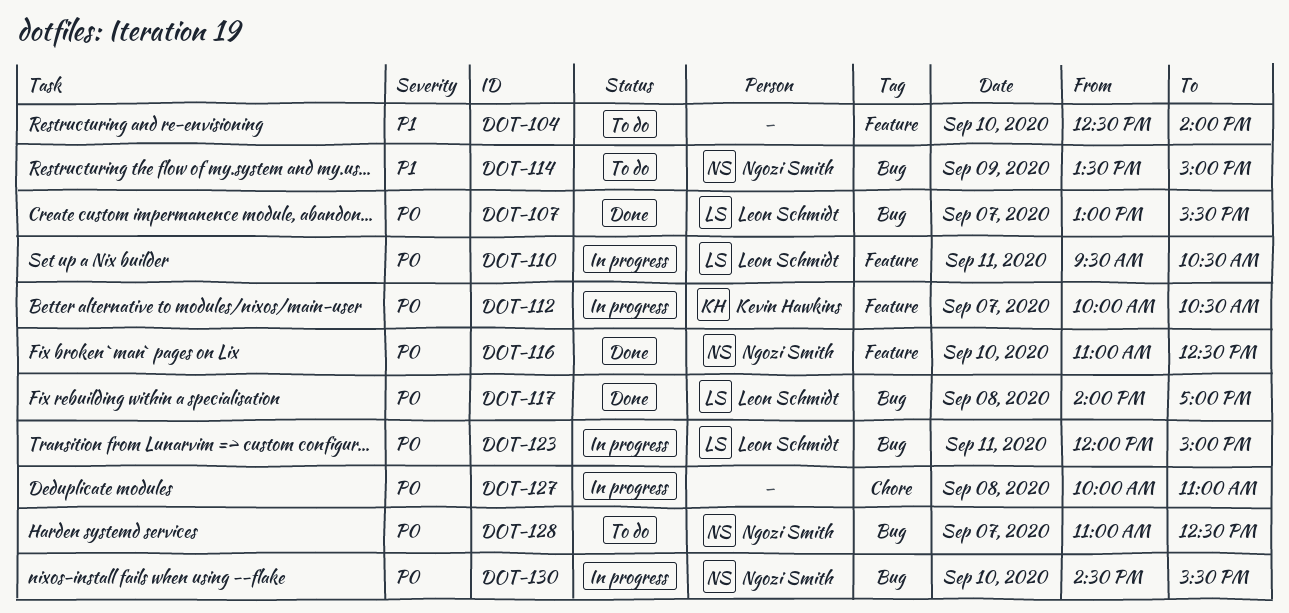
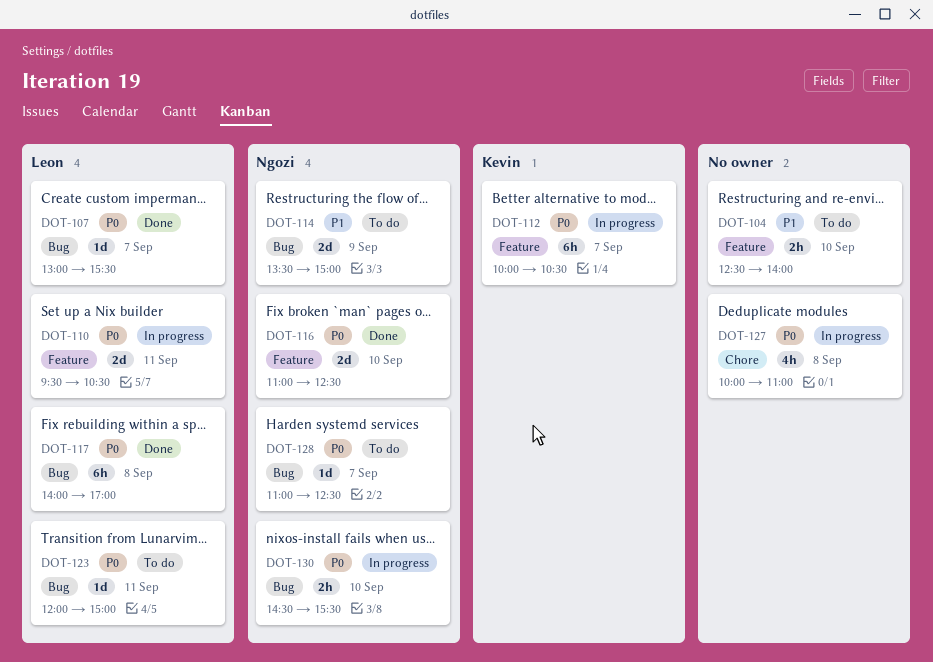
DOT-123, status: In progress -> To do

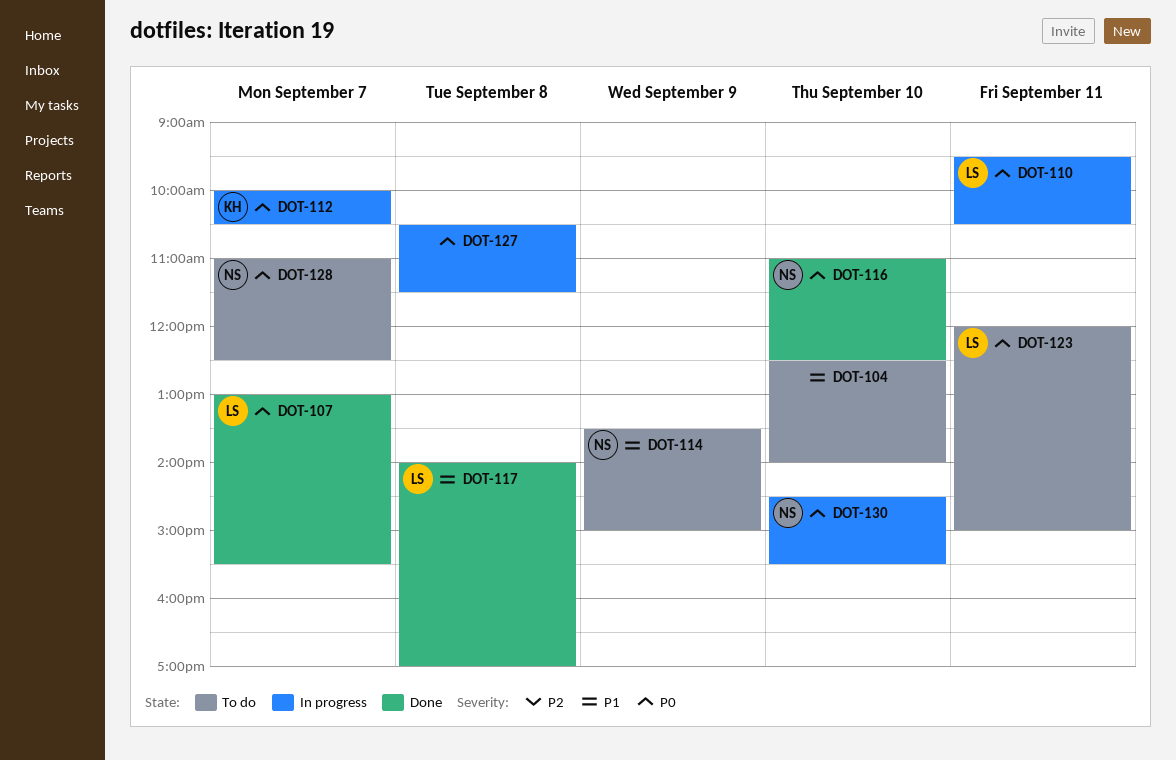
DOT-117, priority: P0 -> P1
DOT-127, begins: 10:00 -> 10:30
DOT-127, ends: 11:00 -> 11:30

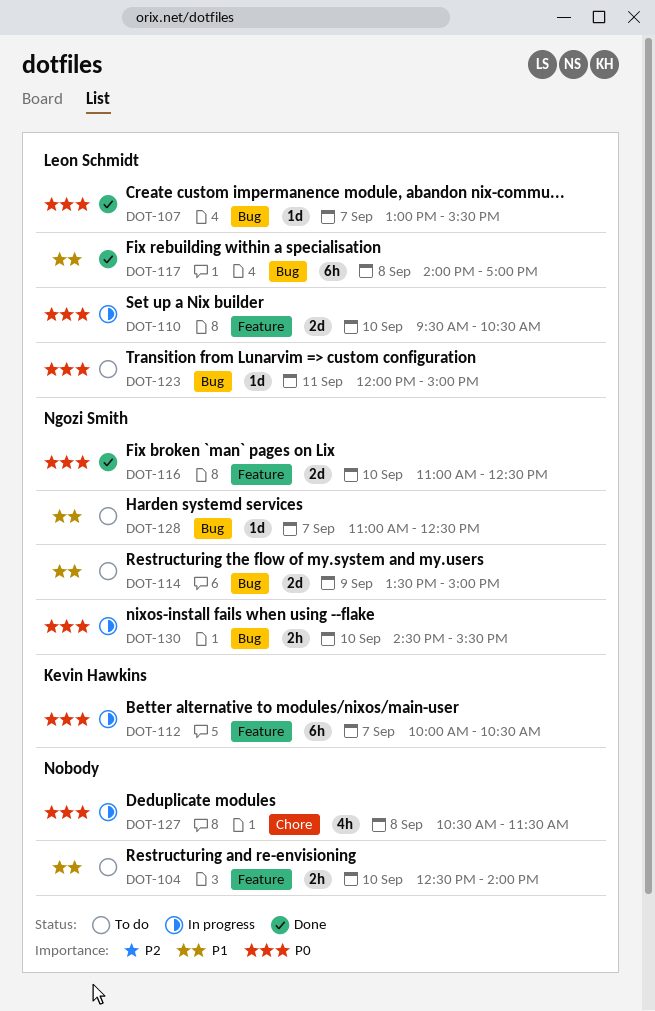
DOT-110, day: Sep 11 -> Sep 10
DOT-128, priority: P0 -> P1

